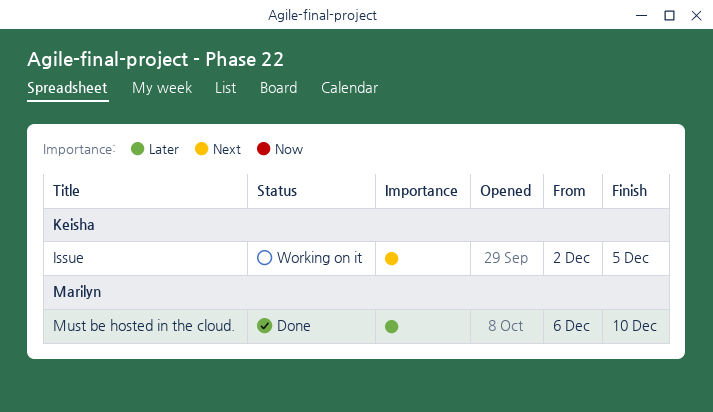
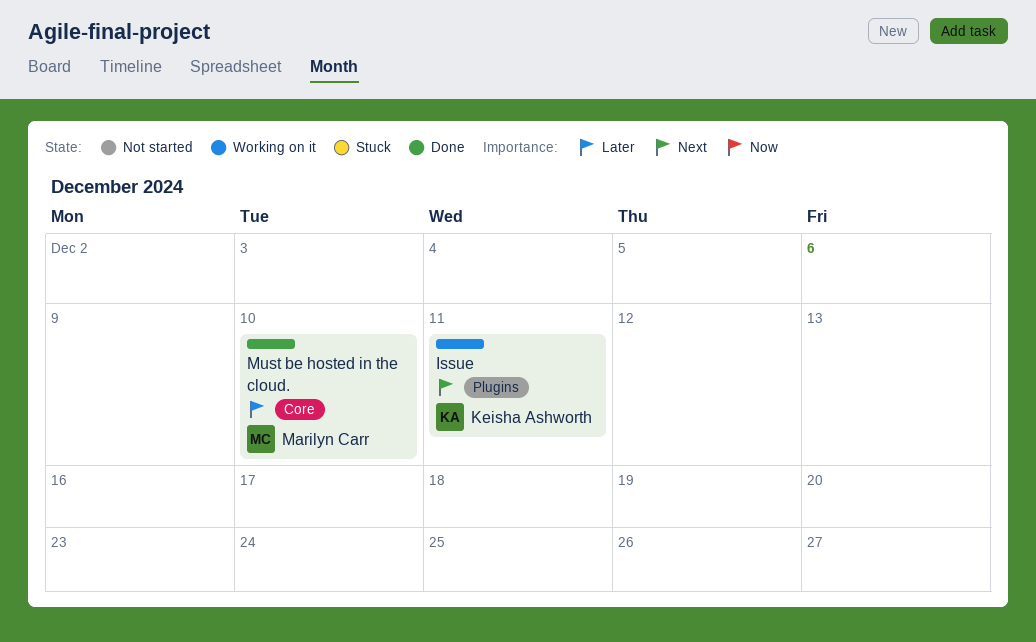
Issue, due: Dec 5 -> Dec 11

